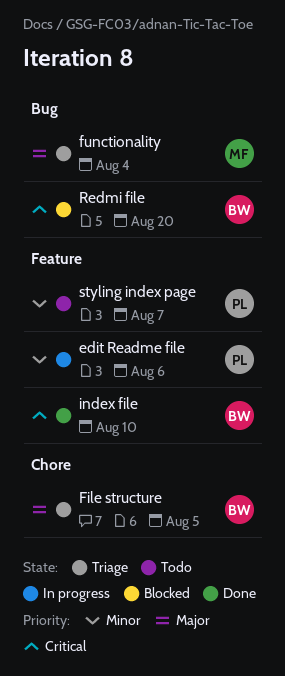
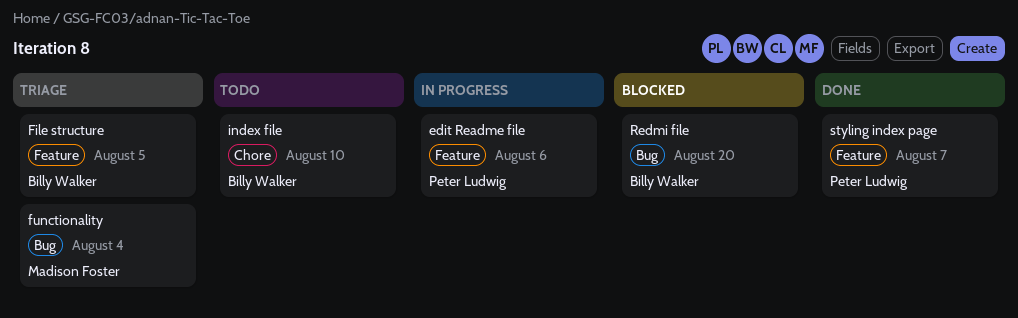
File structure, label: Chore -> Feature
index file, status: Done -> Todo
index file, label: Feature -> Chore
styling index page, status: Todo -> Done

